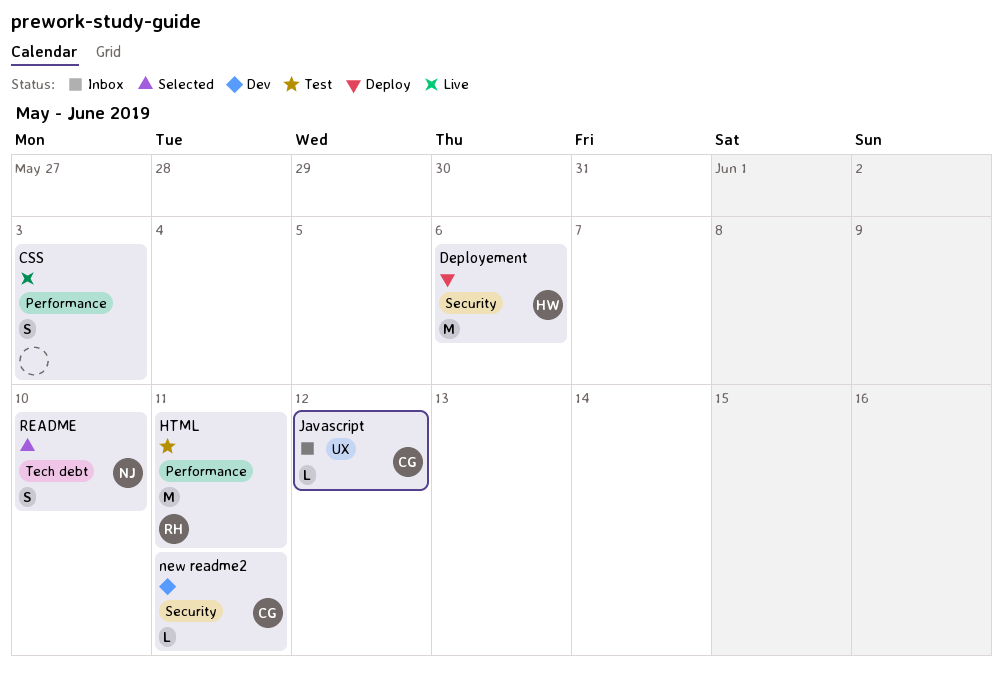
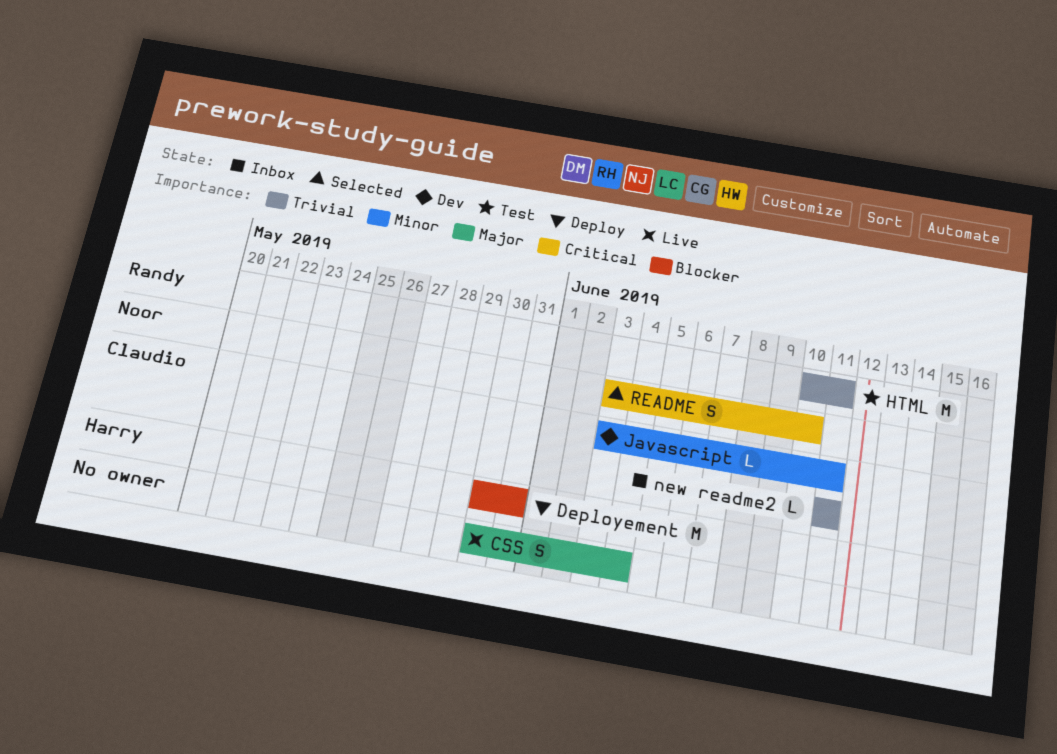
CSS, due: Jun 3 -> Jun 4
Deployement, due: Jun 6 -> May 31
Javascript, status: Inbox -> Dev
Javascript, due: Jun 12 -> Jun 11
new readme2, status: Dev -> Inbox

